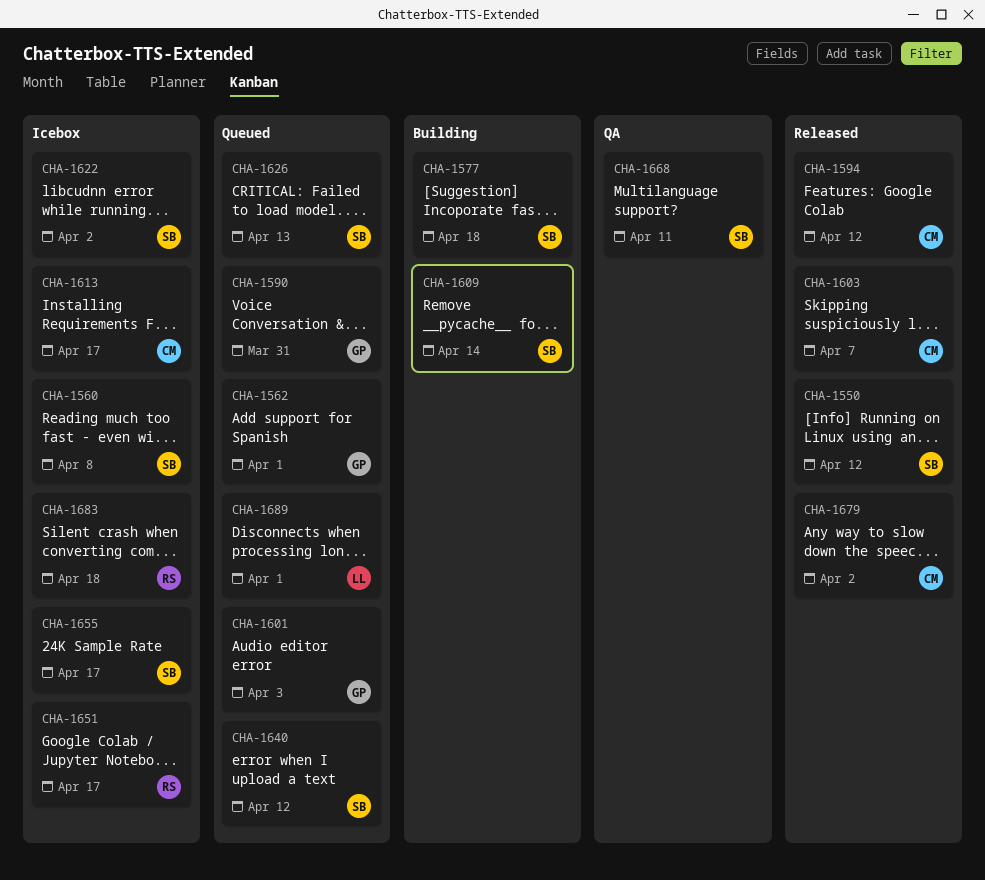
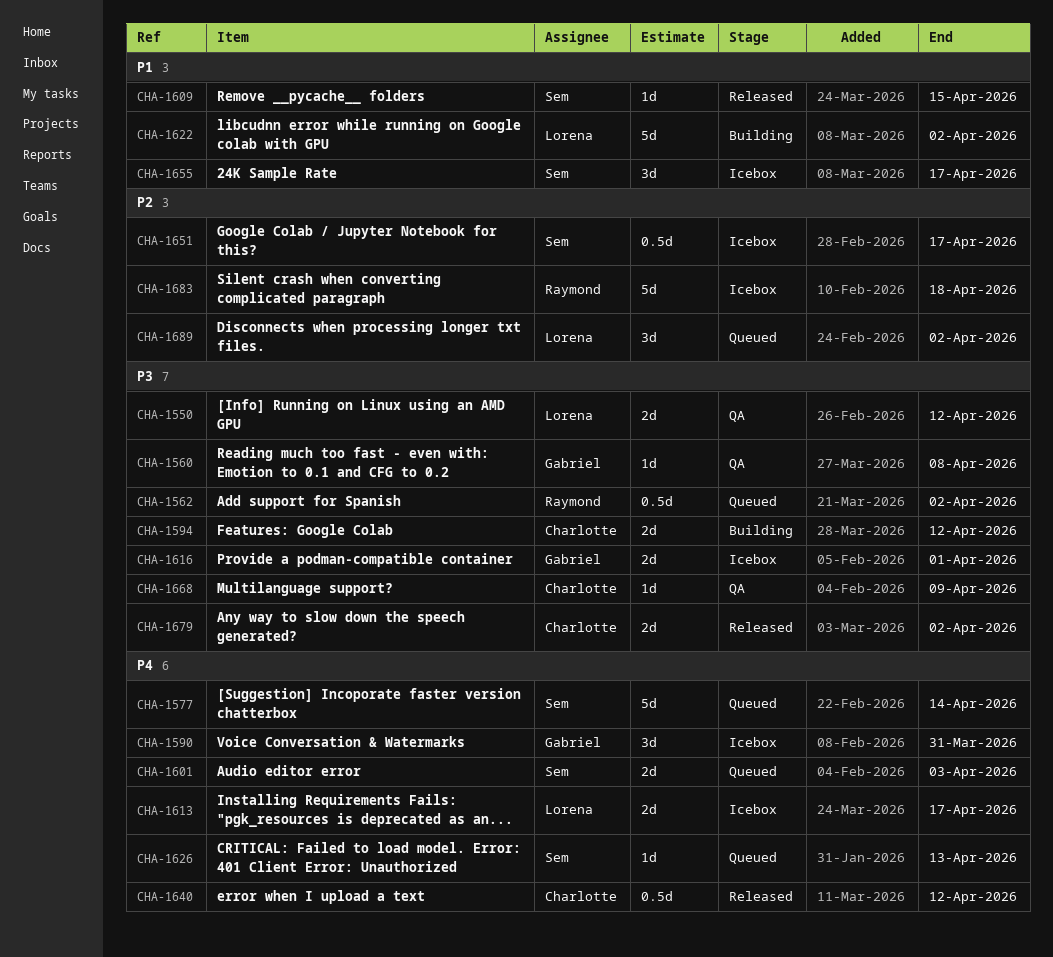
CHA-1550, status: Released -> QA
CHA-1550, owner: Sem -> Lorena
CHA-1560, status: Icebox -> QA
CHA-1560, owner: Sem -> Gabriel
CHA-1562, owner: Gabriel -> Raymond
CHA-1562, due: Apr 1 -> Apr 2
CHA-1577, status: Building -> Queued
CHA-1577, due: Apr 18 -> Apr 14
CHA-1590, status: Queued -> Icebox
CHA-1594, status: Released -> Building
CHA-1601, owner: Gabriel -> Sem
CHA-1603: present -> none
CHA-1609, status: Building -> Released
CHA-1609, due: Apr 14 -> Apr 15
CHA-1613, owner: Charlotte -> Lorena
CHA-1616: none -> present
CHA-1622, status: Icebox -> Building
CHA-1622, owner: Sem -> Lorena
CHA-1640, status: Queued -> Released
CHA-1640, owner: Sem -> Charlotte
CHA-1651, owner: Raymond -> Sem
CHA-1668, owner: Sem -> Charlotte
CHA-1668, due: Apr 11 -> Apr 9
CHA-1689, due: Apr 1 -> Apr 2

